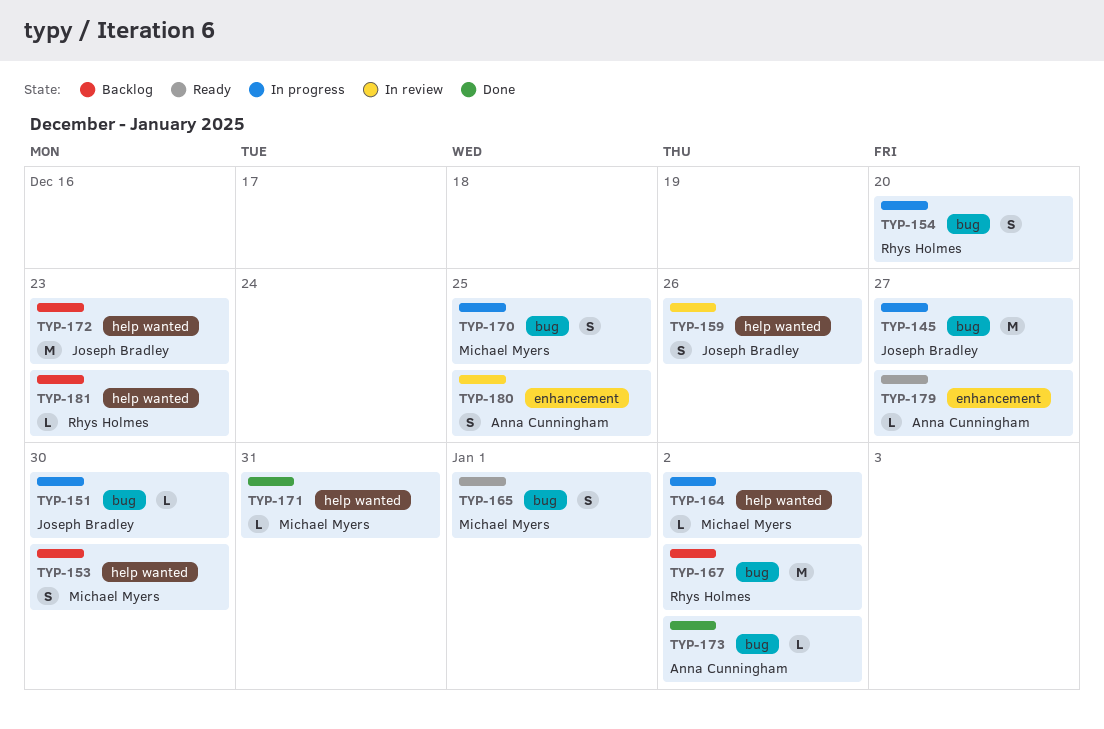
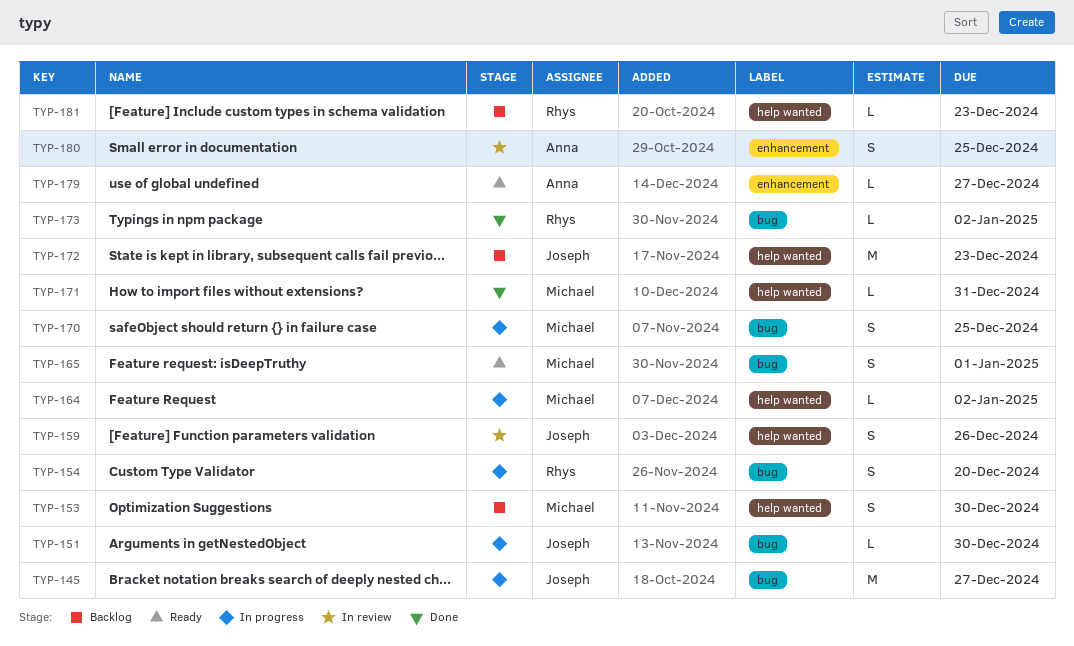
TYP-167: present -> none
TYP-173, owner: Anna Cunningham -> Rhys Holmes

